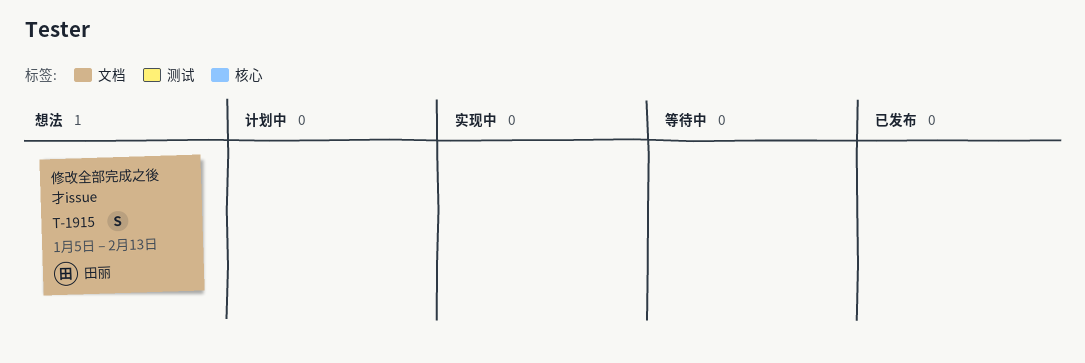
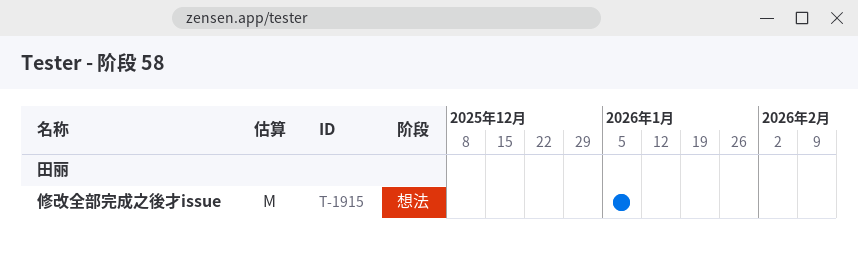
T-1915, estimate: S -> M
T-1915, due: Feb 13 -> Jan 9

